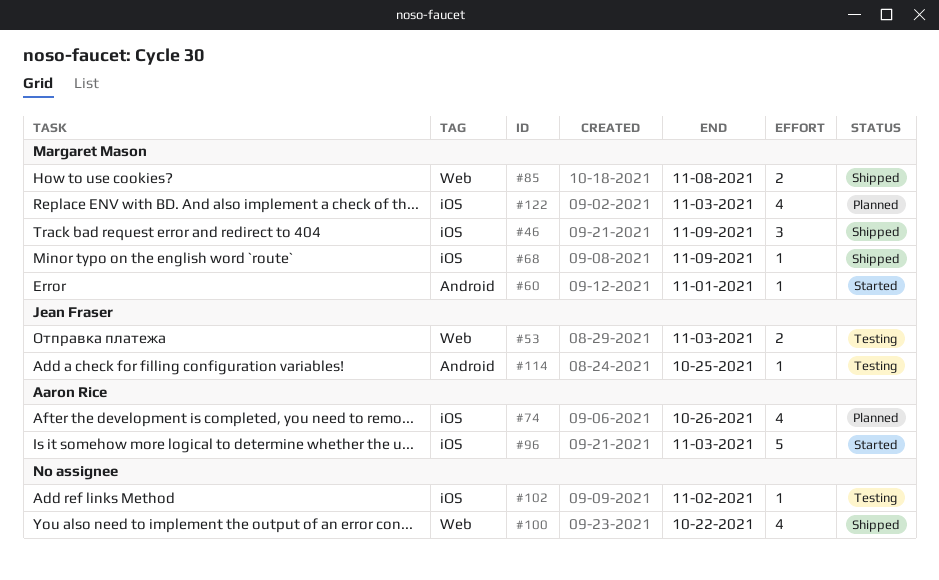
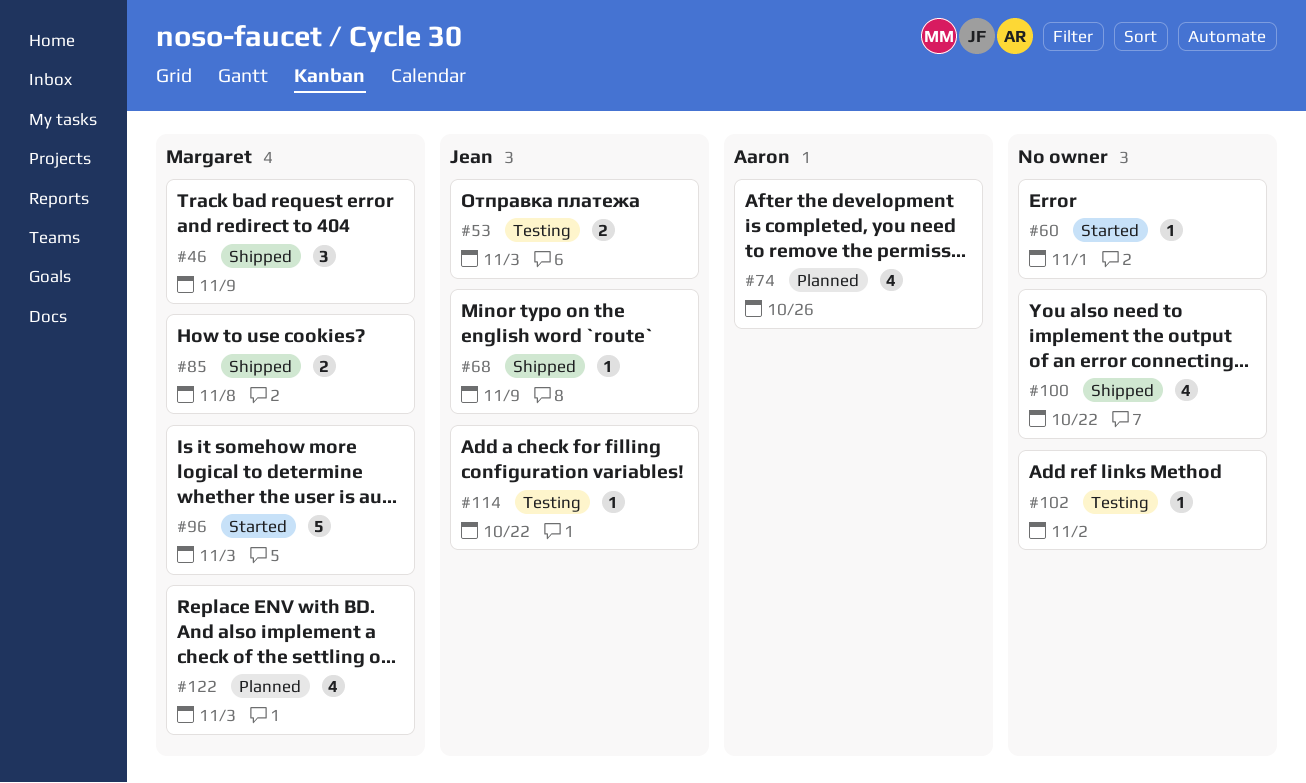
#60, owner: Margaret Mason -> none
#68, owner: Margaret Mason -> Jean Fraser
#96, owner: Aaron Rice -> Margaret Mason
#114, due: Oct 25 -> Oct 22

